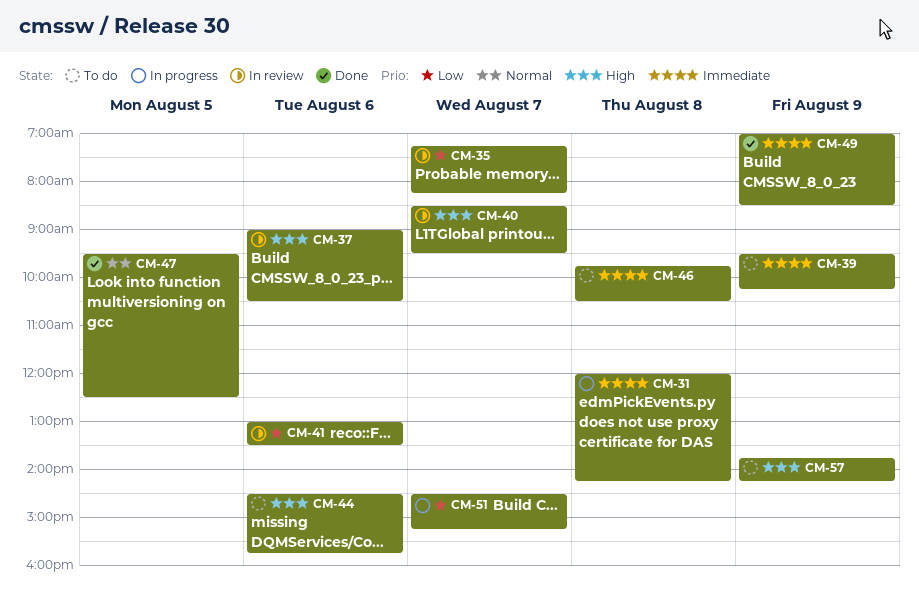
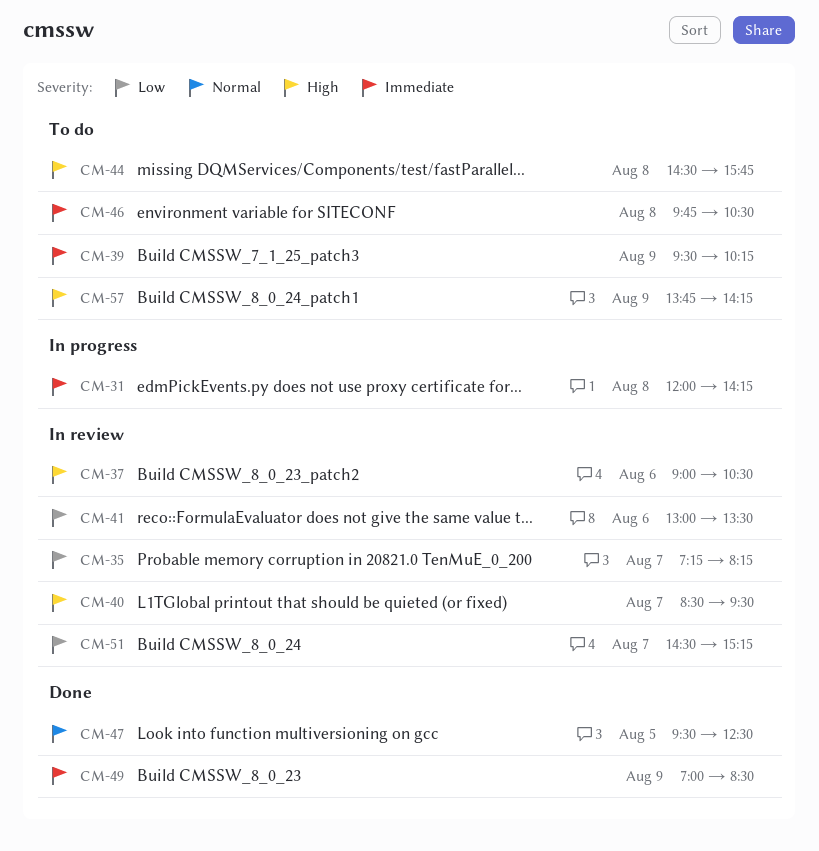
CM-44, day: Aug 6 -> Aug 8
CM-51, status: In progress -> In review

